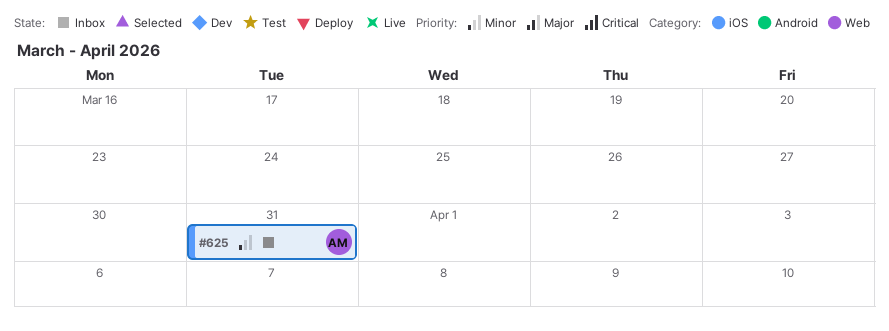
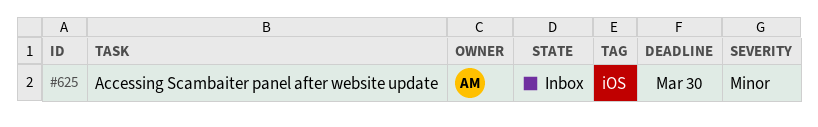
#625, due: Mar 31 -> Mar 30

